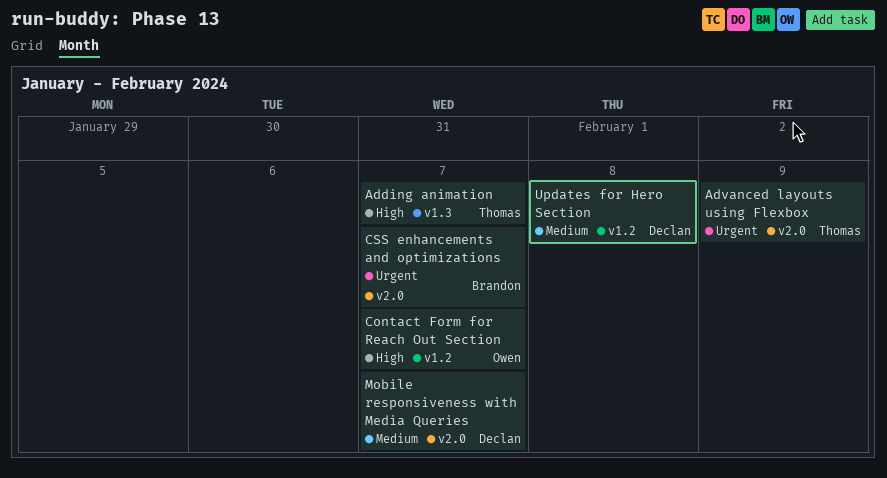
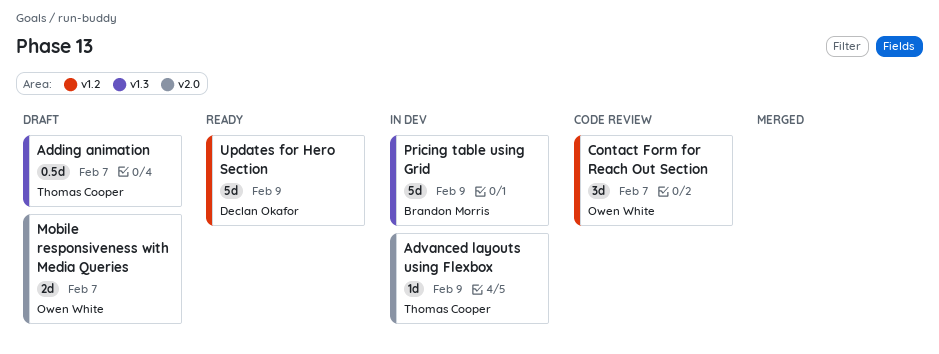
CSS enhancements and optimizations: present -> none
Mobile responsiveness with Media Queries, owner: Declan Okafor -> Owen White
Pricing table using Grid: none -> present
Updates for Hero Section, due: Feb 8 -> Feb 9

